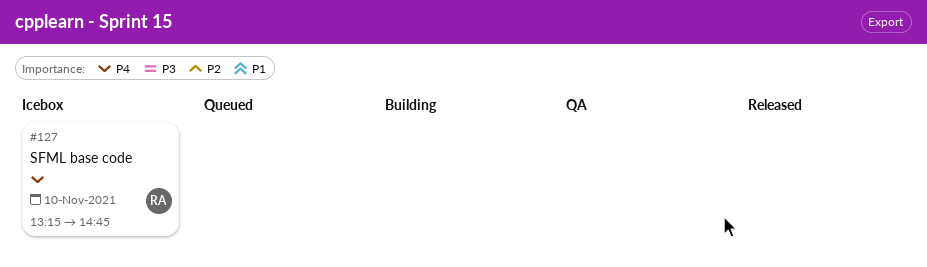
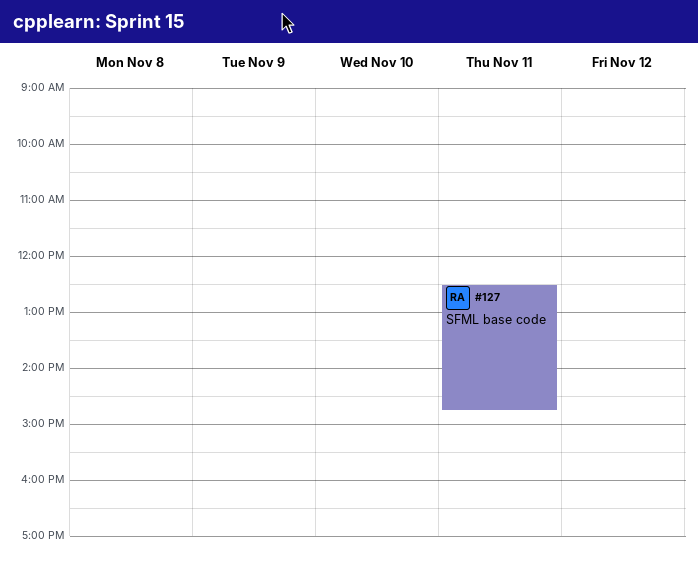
#127, day: Nov 10 -> Nov 11
#127, begins: 13:15 -> 12:30

